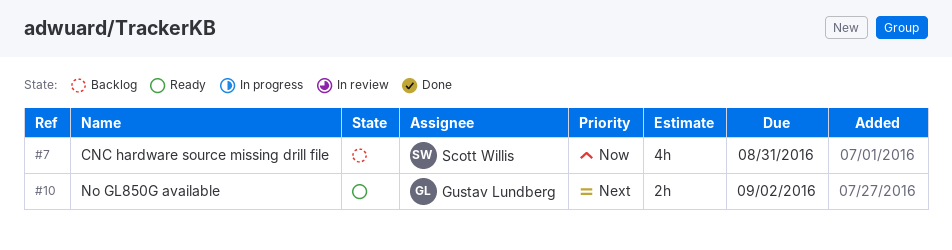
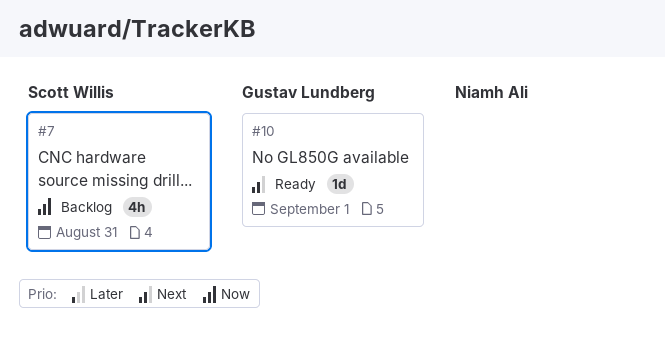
#10, estimate: 2h -> 1d
#10, due: Sep 2 -> Sep 1

